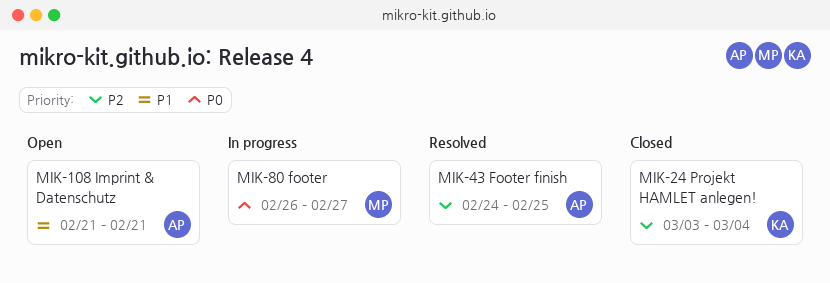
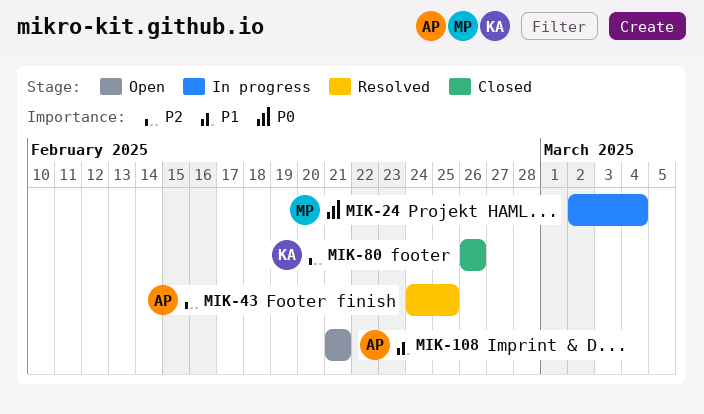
MIK-24, status: Closed -> In progress
MIK-24, owner: KA -> MP
MIK-24, priority: P2 -> P0
MIK-24, start: Mar 3 -> Mar 2
MIK-80, status: In progress -> Closed
MIK-80, owner: MP -> KA
MIK-80, priority: P0 -> P2
MIK-80, due: Feb 27 -> Feb 26

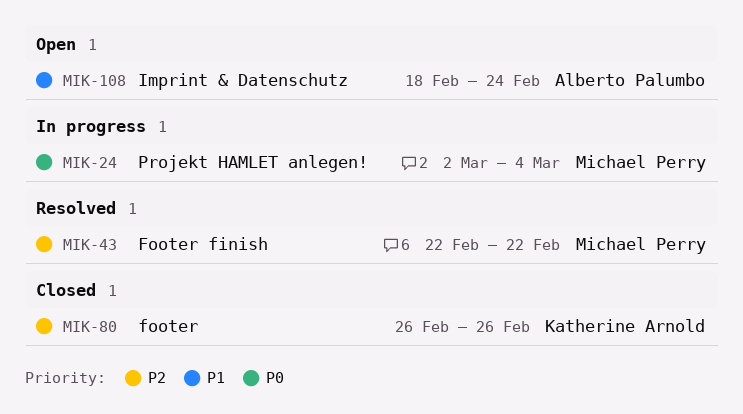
MIK-43, owner: Alberto Palumbo -> Michael Perry
MIK-43, start: Feb 24 -> Feb 22
MIK-43, due: Feb 25 -> Feb 22
MIK-108, start: Feb 21 -> Feb 18
MIK-108, due: Feb 21 -> Feb 24

